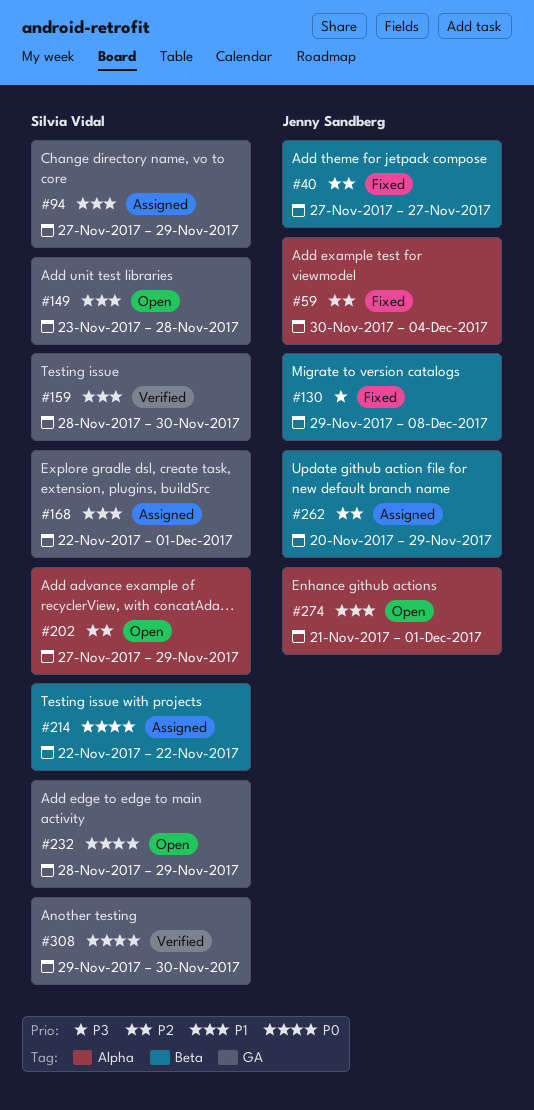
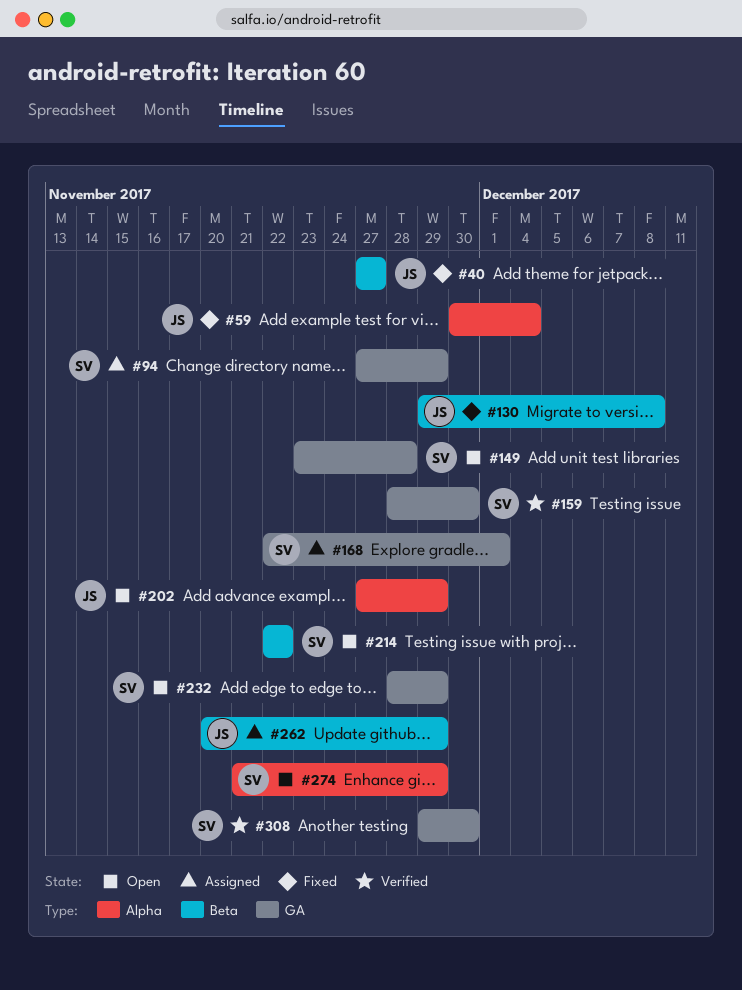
#202, owner: Silvia Vidal -> Jenny Sandberg
#214, status: Assigned -> Open
#274, owner: Jenny Sandberg -> Silvia Vidal
#274, due: Dec 1 -> Nov 29

